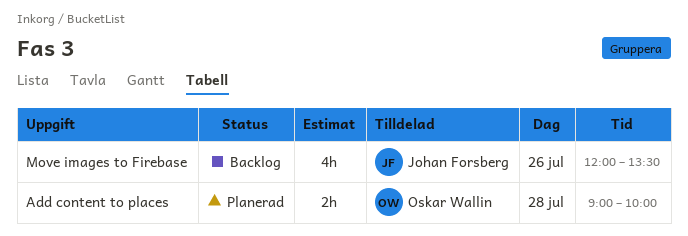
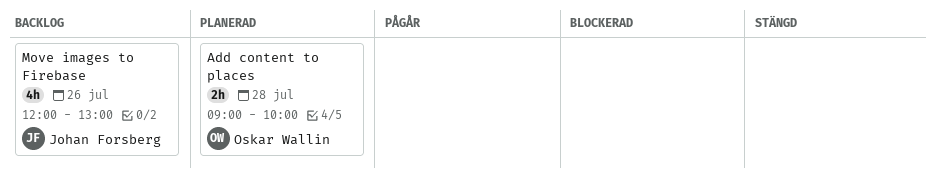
Move images to Firebase, ends: 13:30 -> 13:00

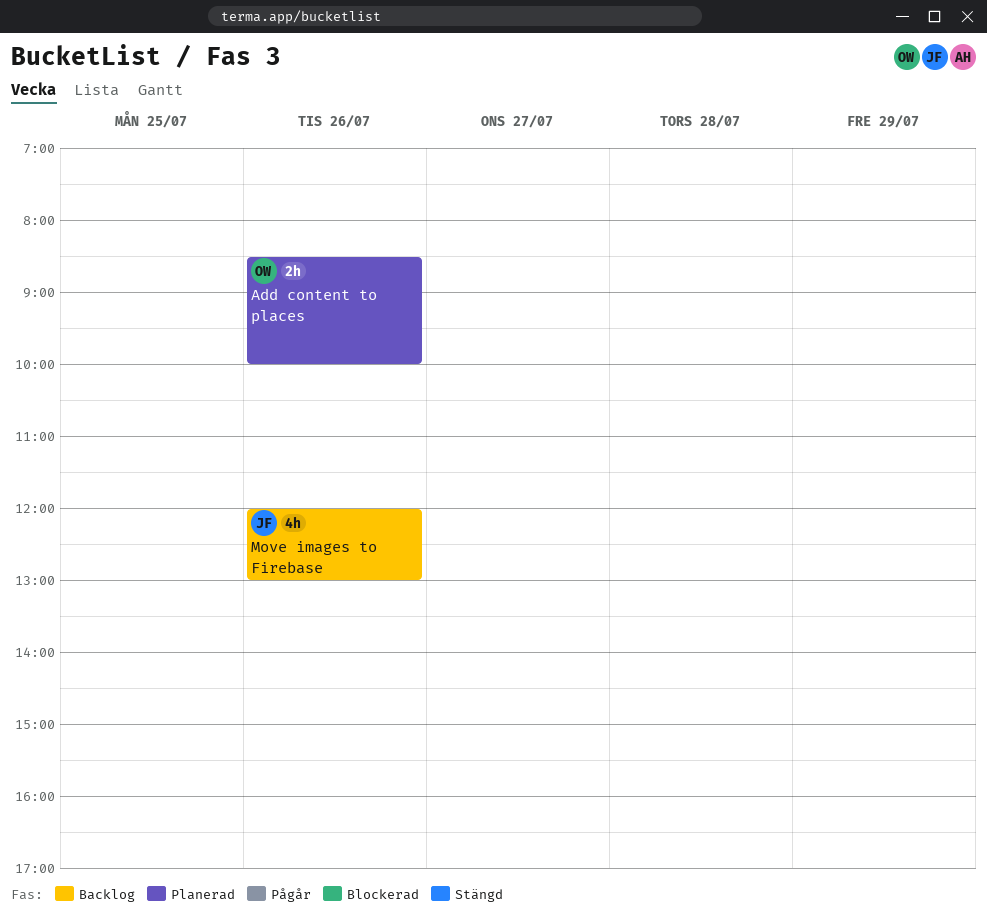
Add content to places, day: Jul 28 -> Jul 26
Add content to places, begins: 09:00 -> 08:30

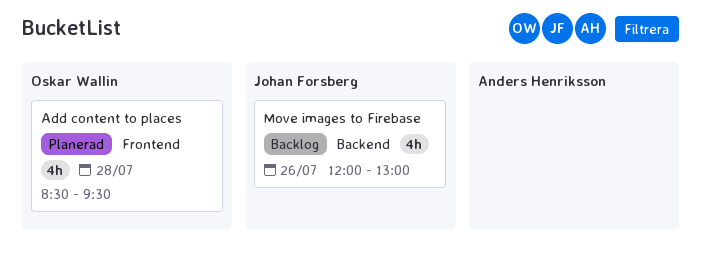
Add content to places, estimate: 2h -> 4h
Add content to places, day: Jul 26 -> Jul 28
Add content to places, ends: 10:00 -> 09:30

